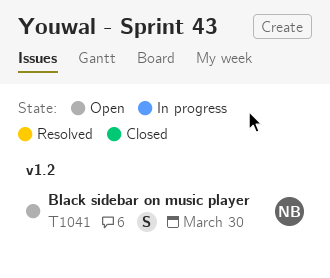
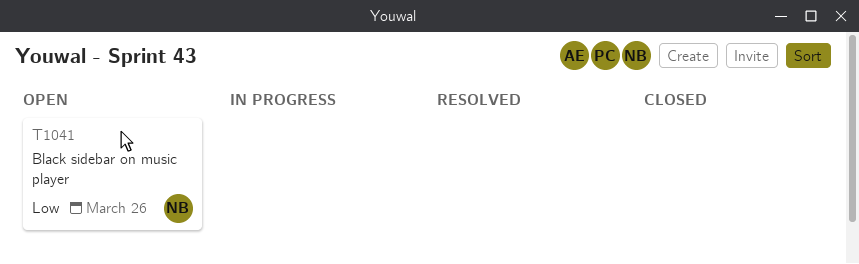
T1041, due: Mar 30 -> Mar 26

